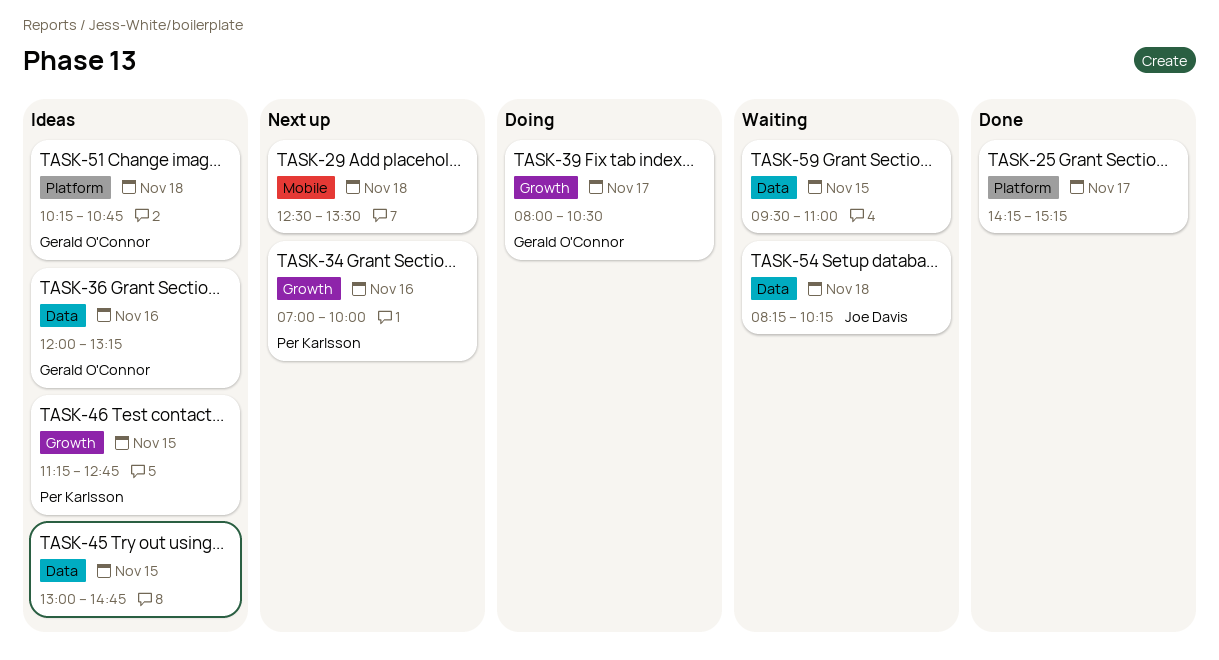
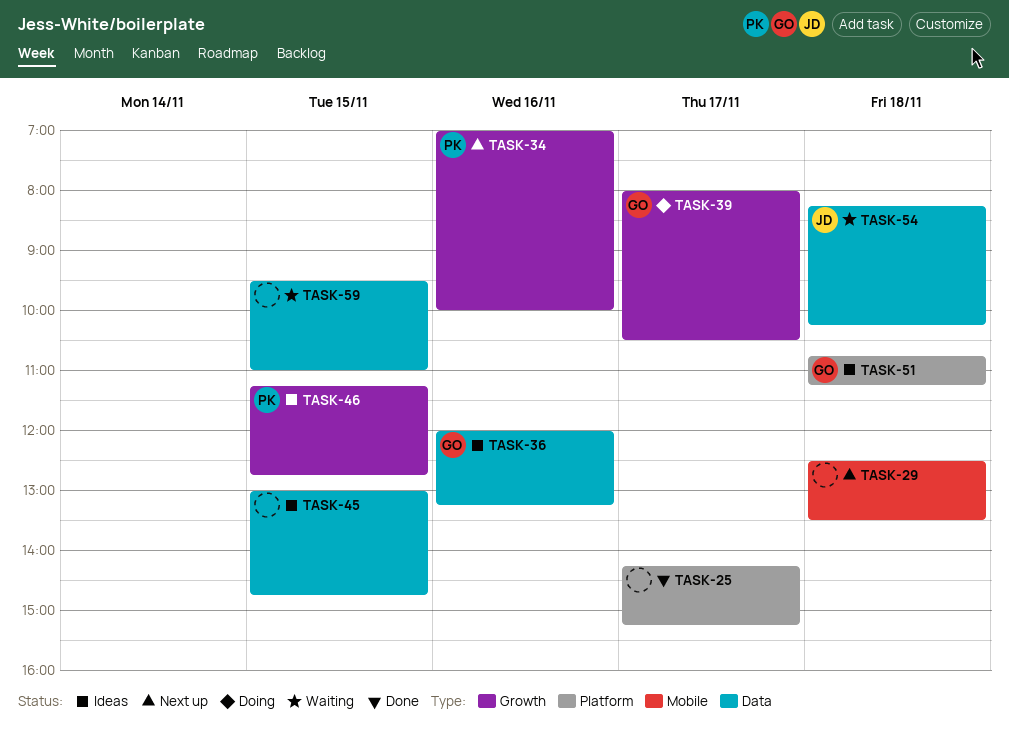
TASK-51, begins: 10:15 -> 10:45
TASK-51, ends: 10:45 -> 11:15

